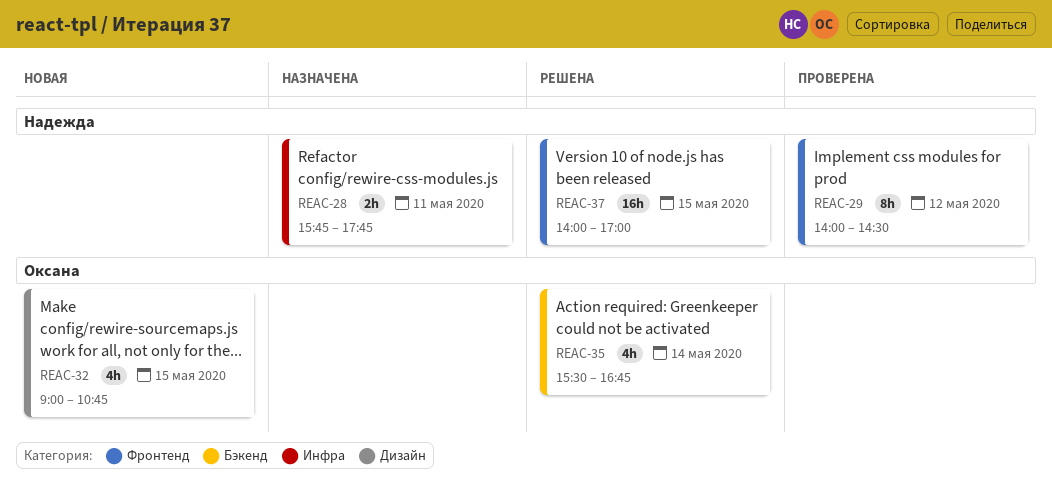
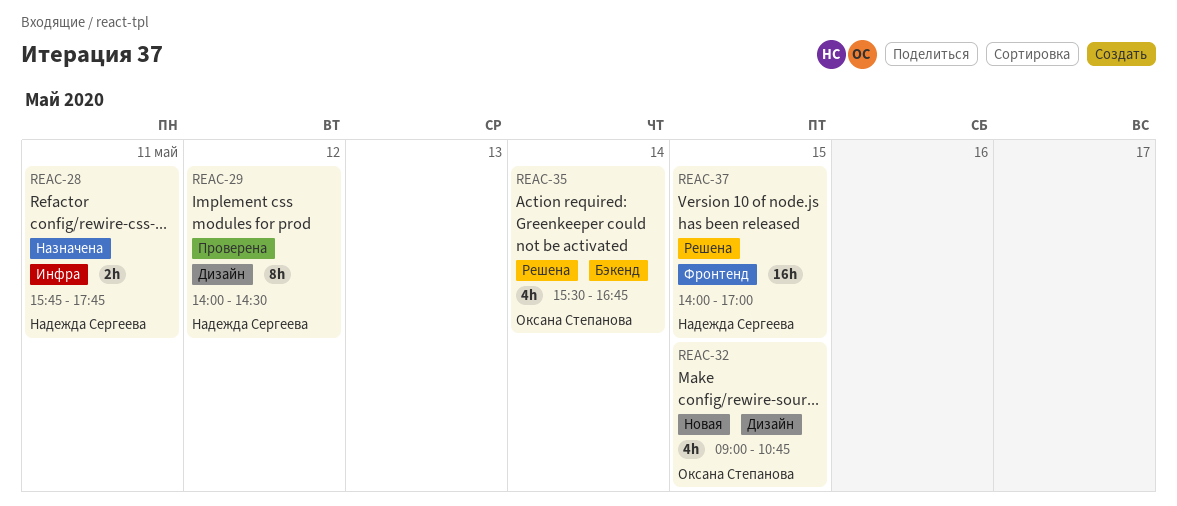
REAC-29, label: Фронтенд -> Дизайн

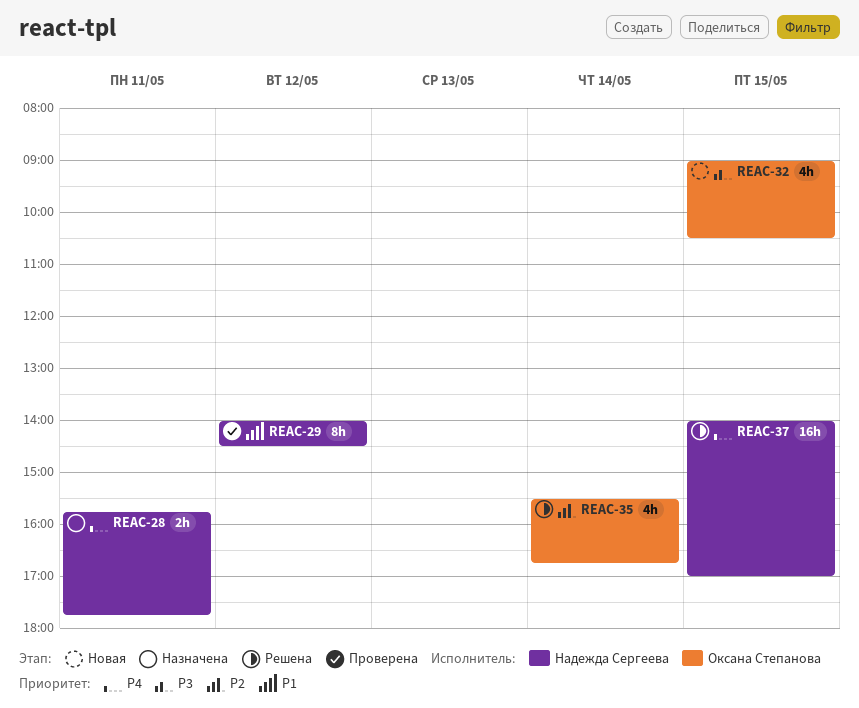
REAC-32, ends: 10:45 -> 10:30

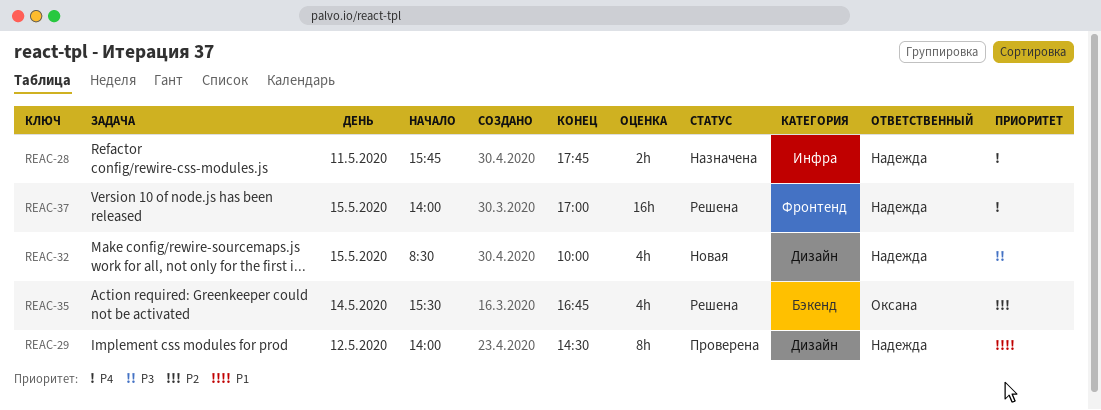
REAC-32, owner: Оксана Степанова -> Надежда Сергеева
REAC-32, begins: 09:00 -> 08:30
REAC-32, ends: 10:30 -> 10:00

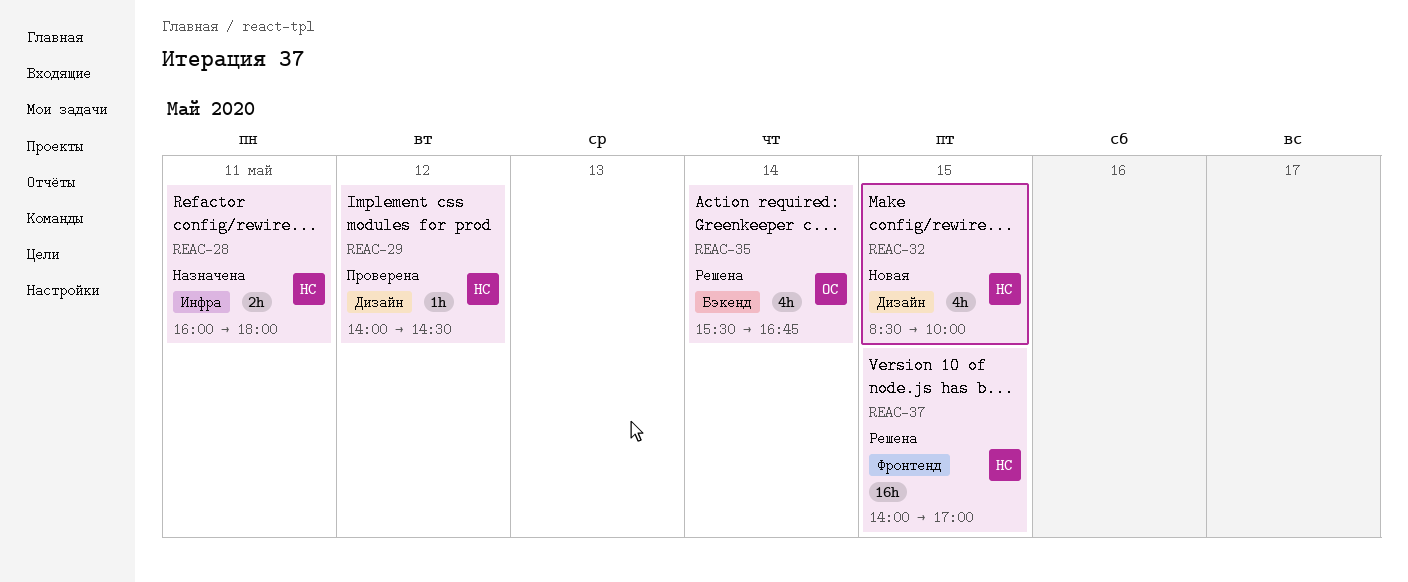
REAC-28, begins: 15:45 -> 16:00
REAC-28, ends: 17:45 -> 18:00
REAC-29, estimate: 8h -> 1h

